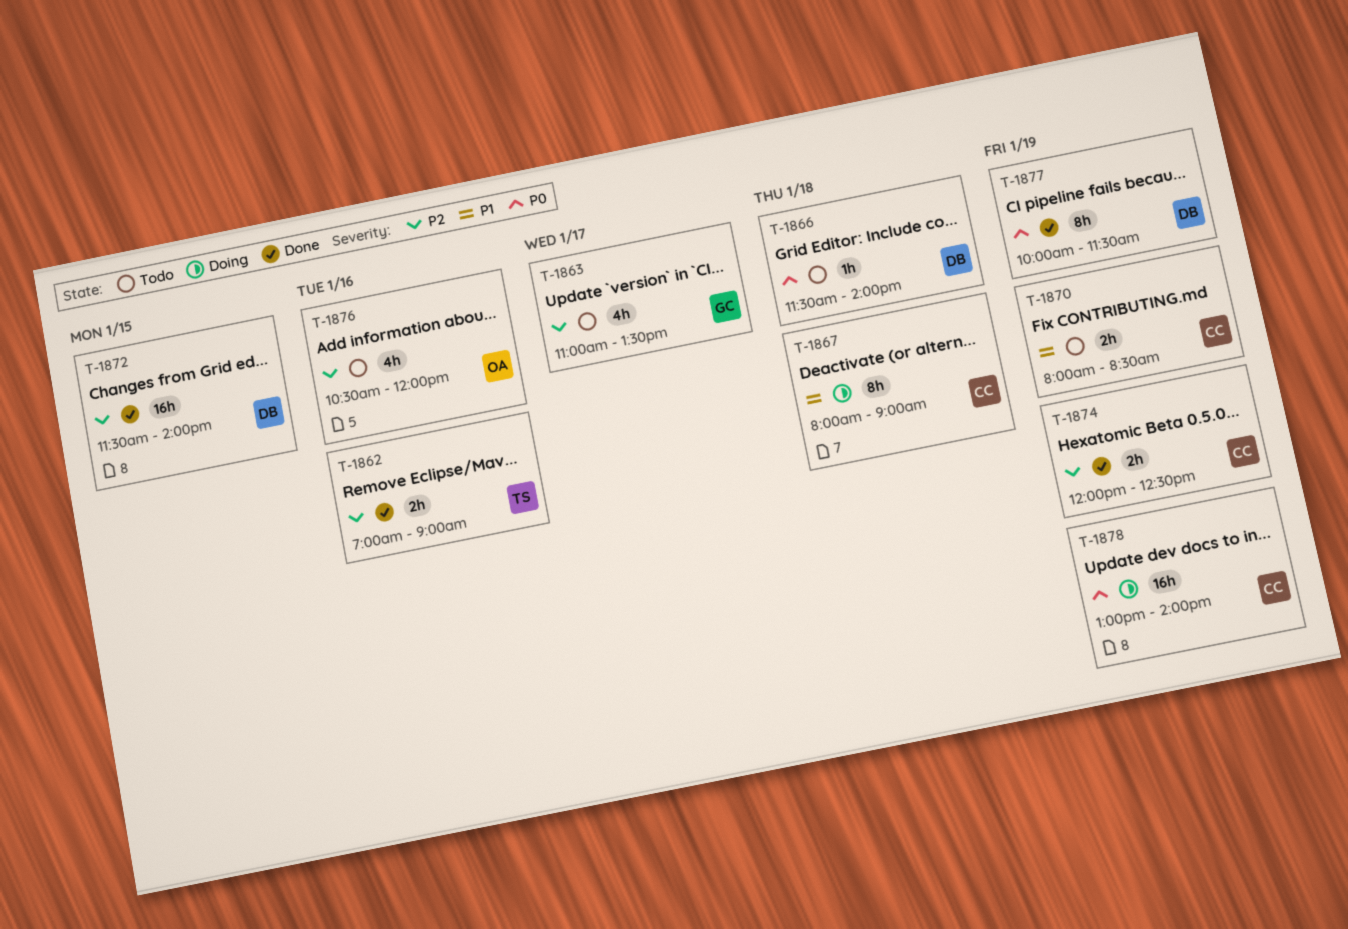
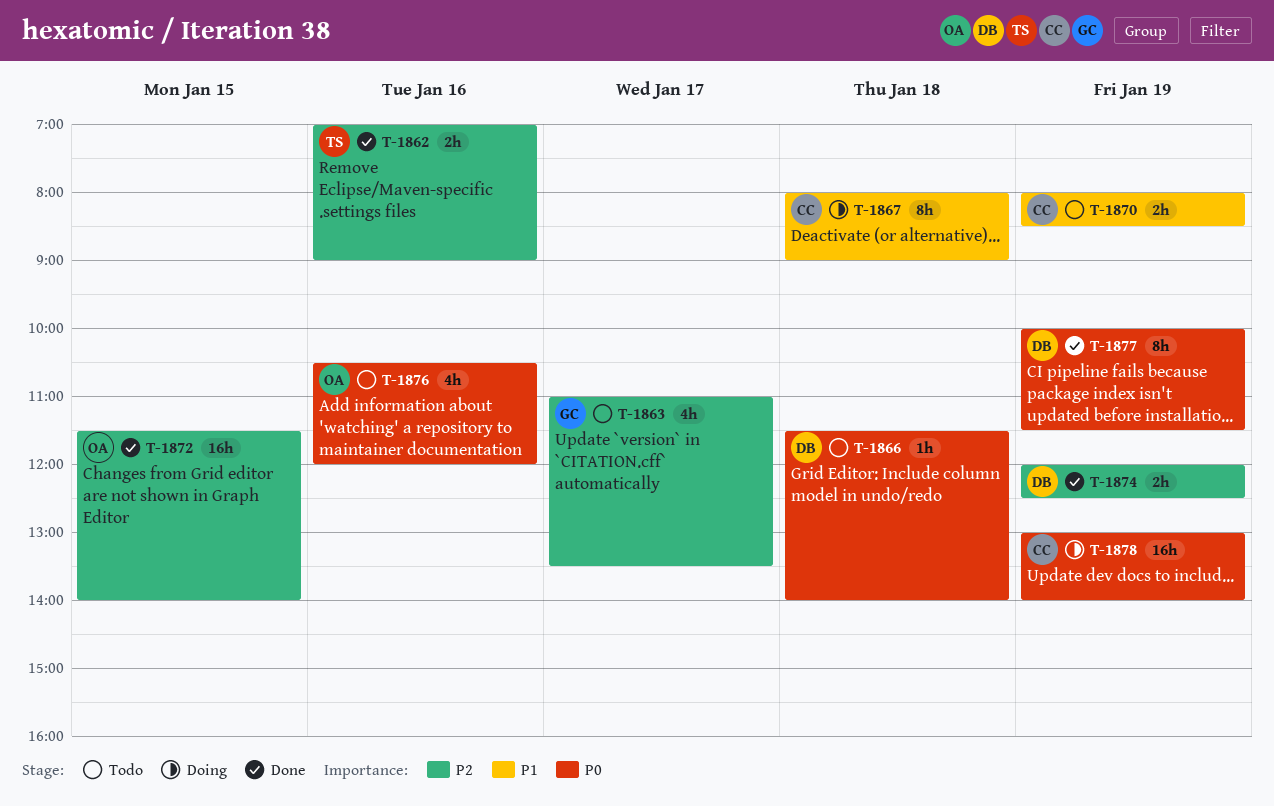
T-1872, owner: DB -> OA
T-1874, owner: CC -> DB
T-1876, priority: P2 -> P0

